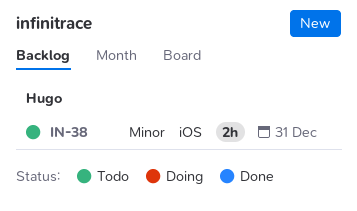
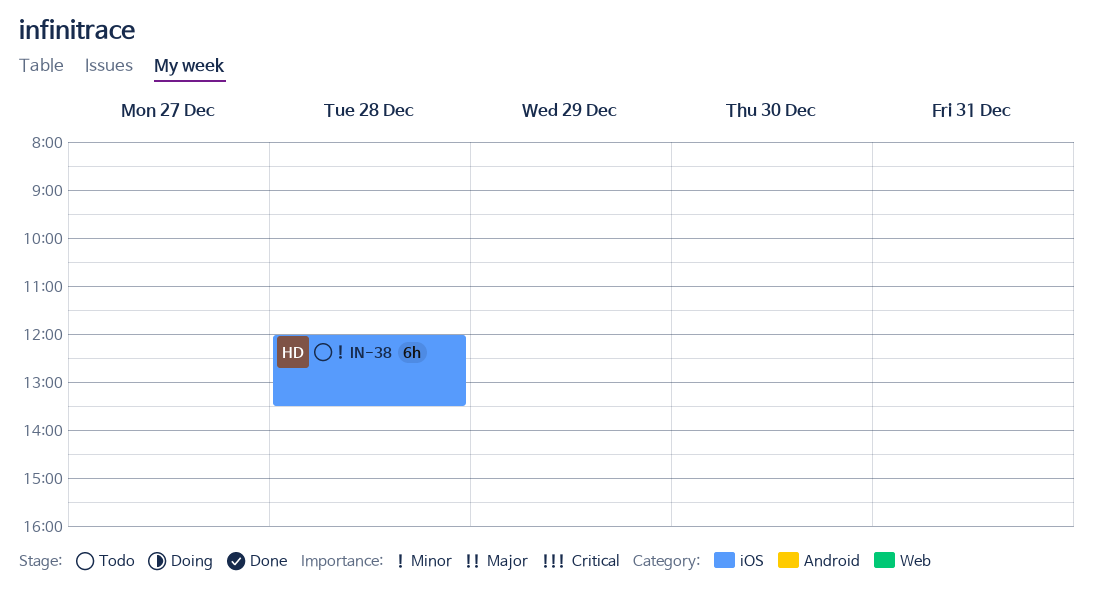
IN-38, estimate: 2h -> 6h
IN-38, day: Dec 31 -> Dec 28

